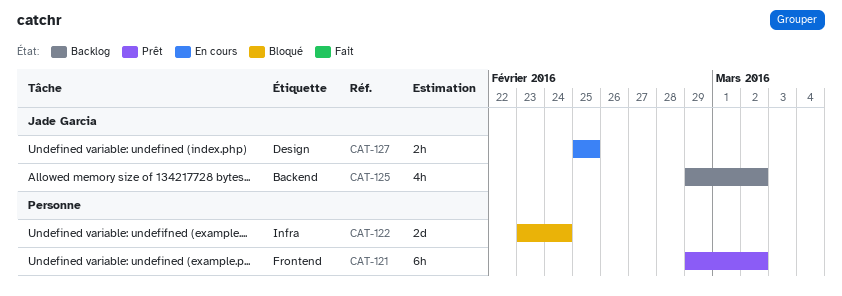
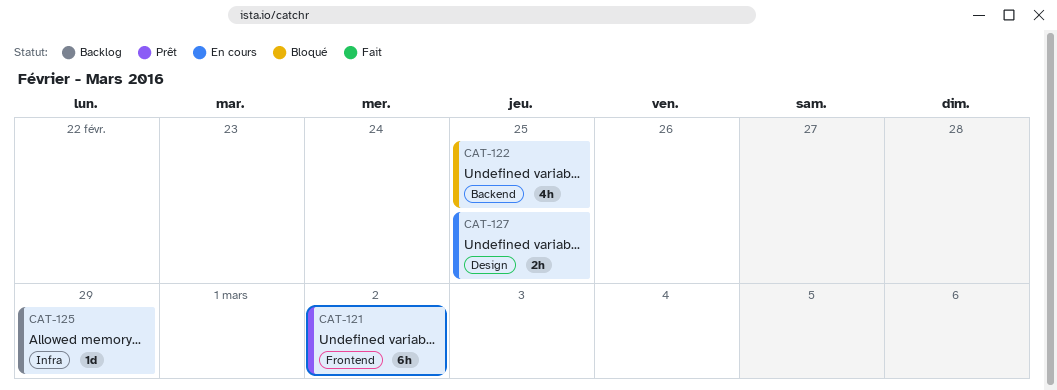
CAT-122, label: Infra -> Backend
CAT-122, estimate: 2d -> 4h
CAT-122, due: Feb 24 -> Feb 25
CAT-125, label: Backend -> Infra
CAT-125, estimate: 4h -> 1d
CAT-125, due: Mar 2 -> Feb 29

